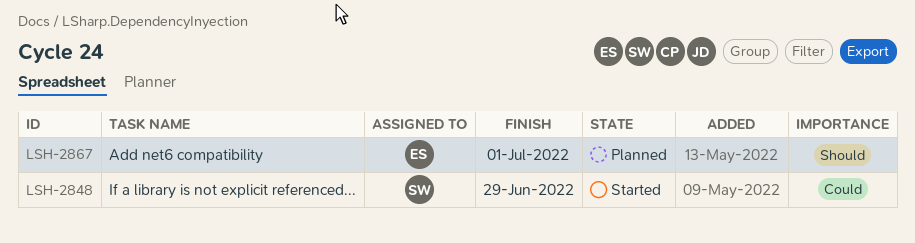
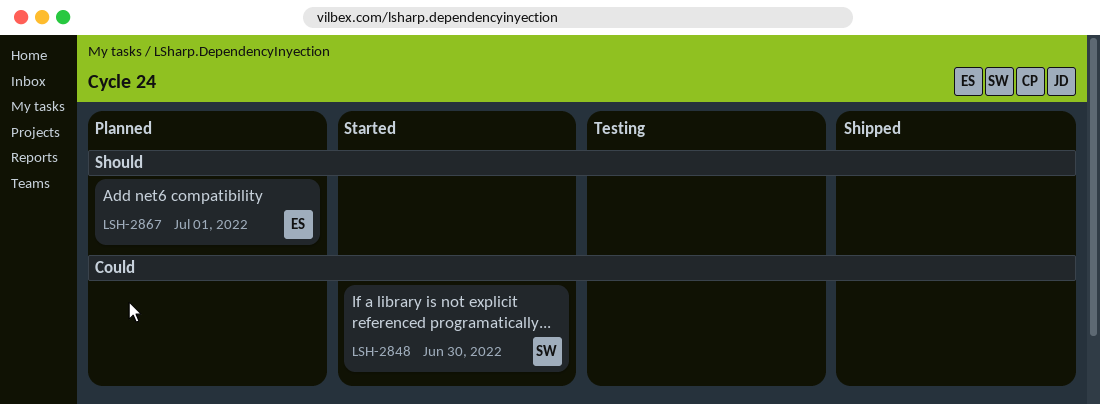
LSH-2848, due: Jun 29 -> Jun 30

